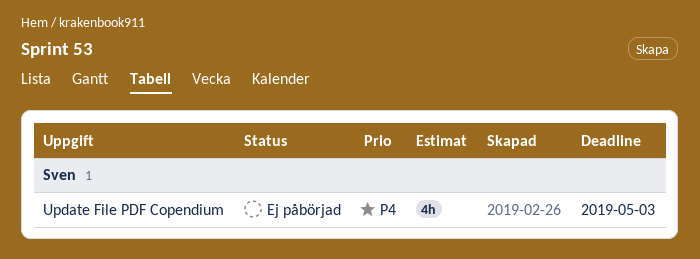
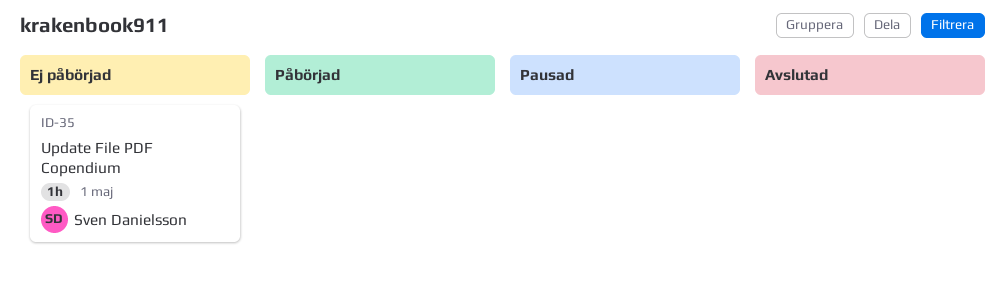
Update File PDF Copendium, estimate: 4h -> 1h
Update File PDF Copendium, due: May 3 -> May 1

